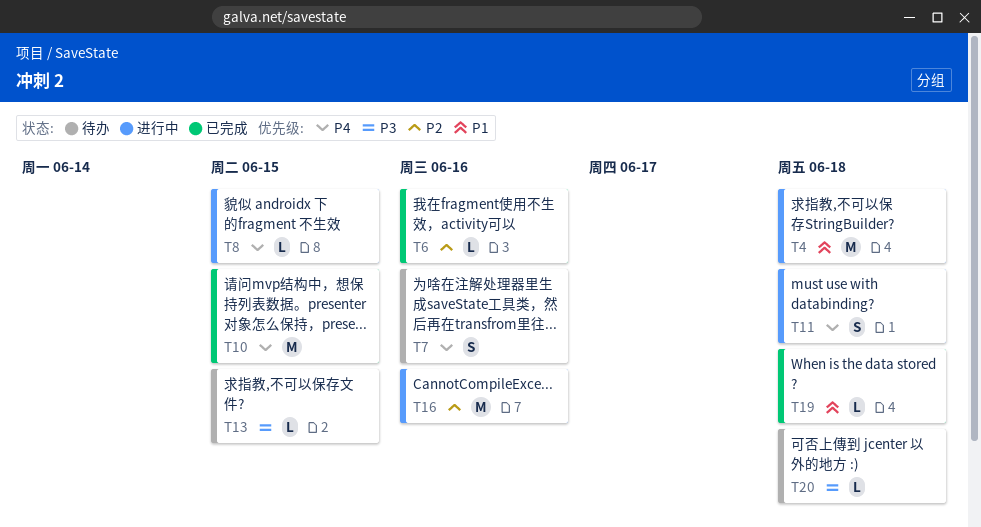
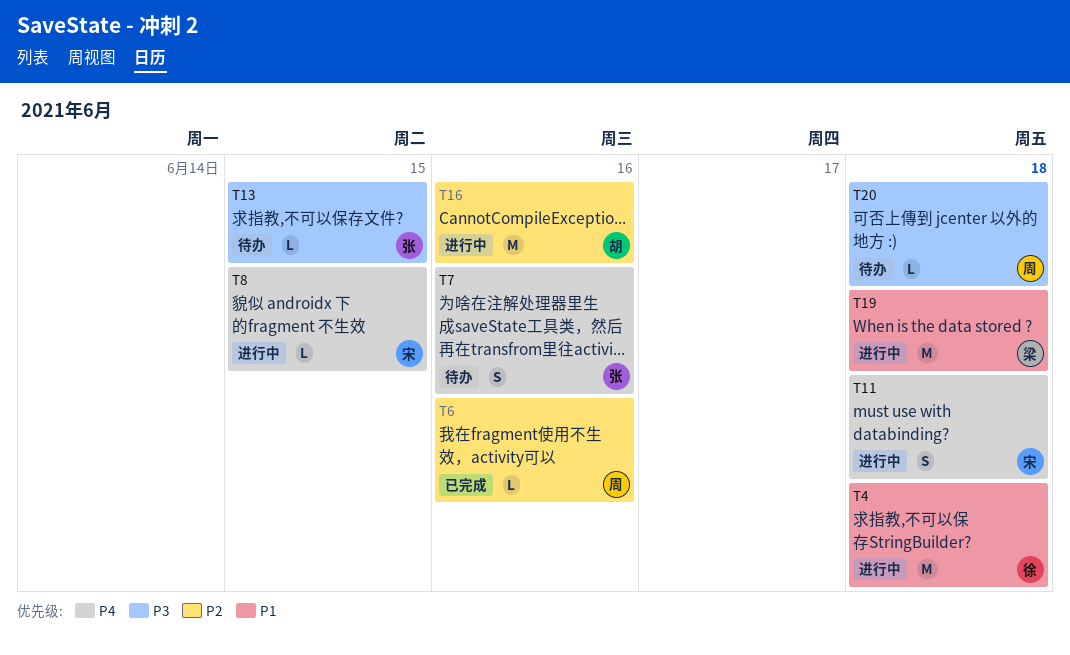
T10: present -> none
T19, status: 已完成 -> 进行中
T19, estimate: L -> M

